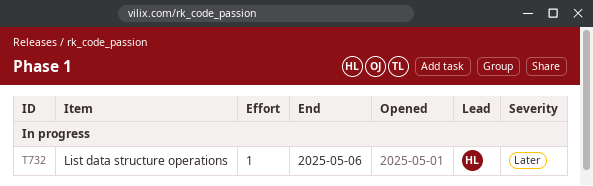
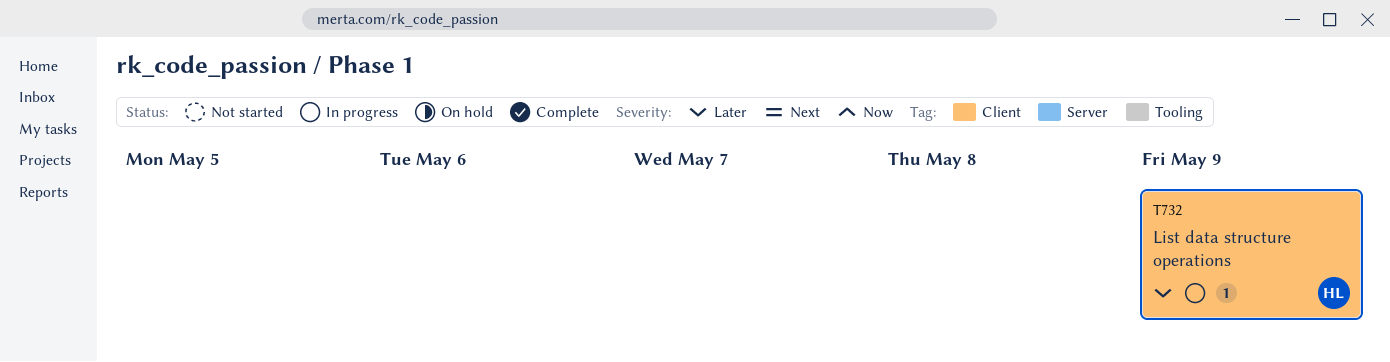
T732, due: May 6 -> May 9

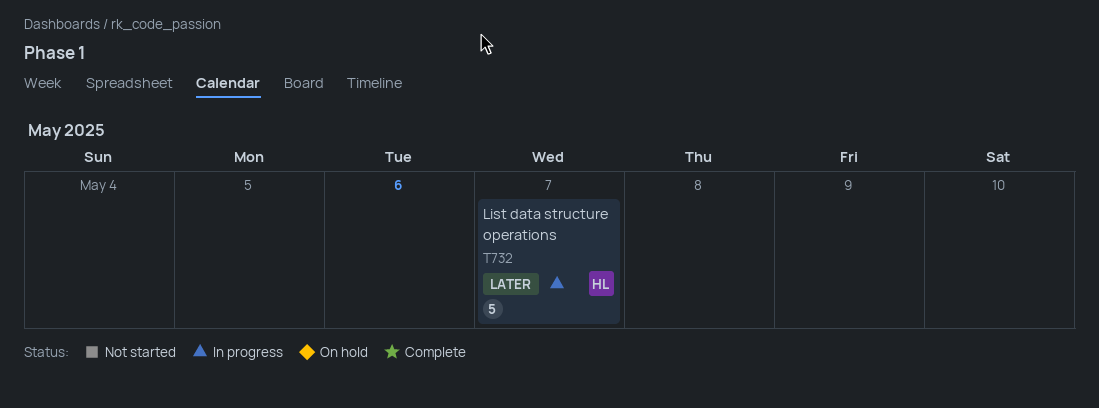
T732, estimate: 1 -> 5
T732, due: May 9 -> May 7

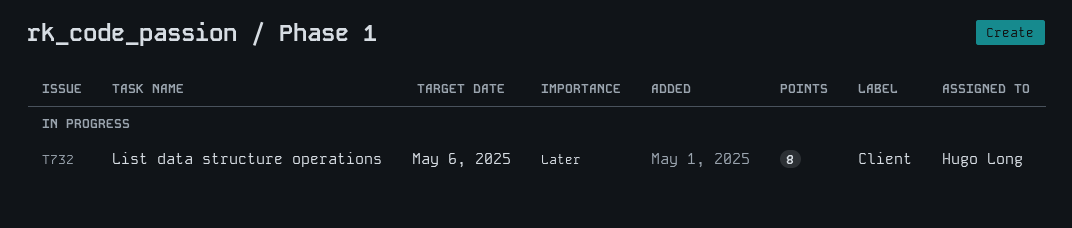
T732, estimate: 5 -> 8
T732, due: May 7 -> May 6

